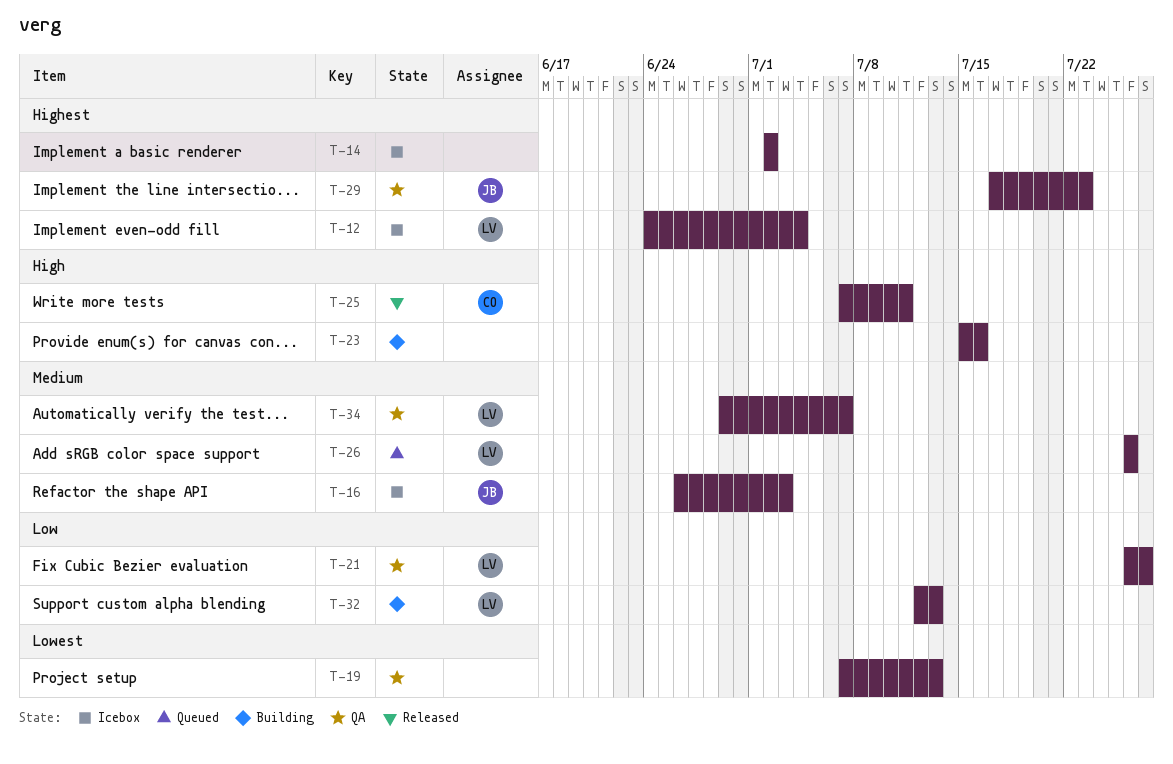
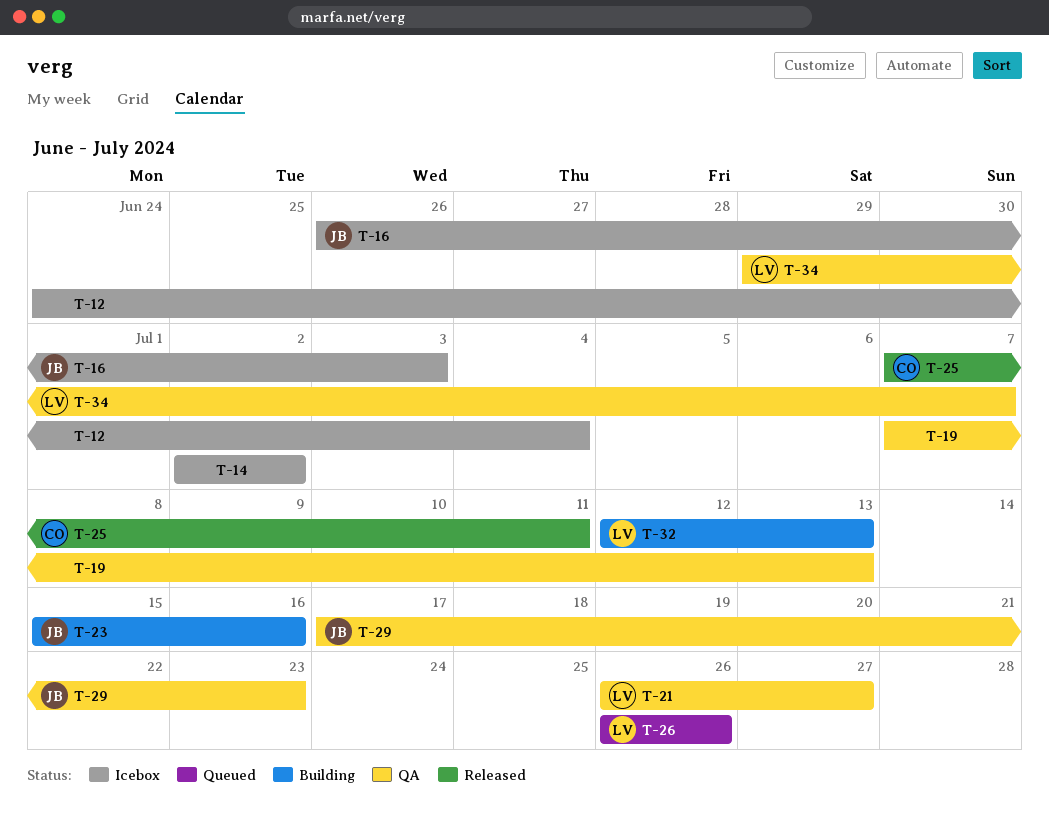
T-12, owner: LV -> none
T-23, owner: none -> JB

